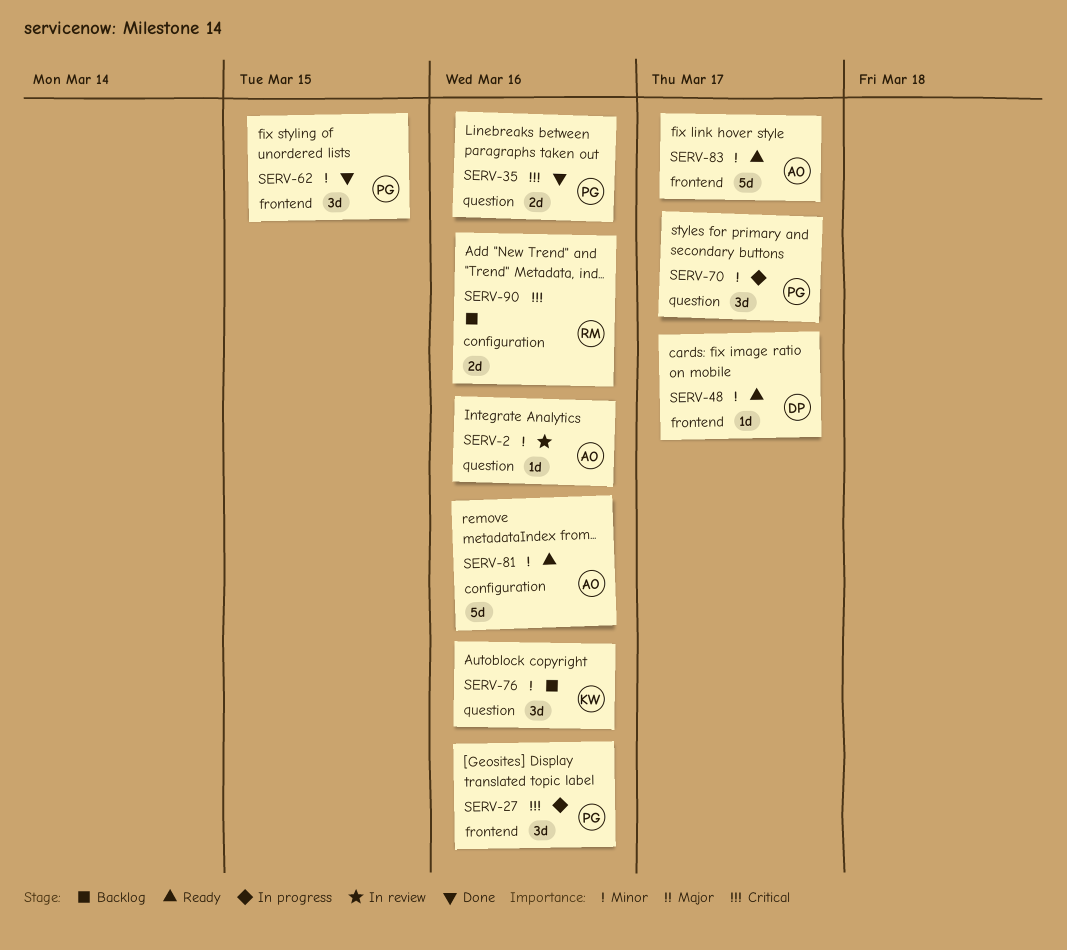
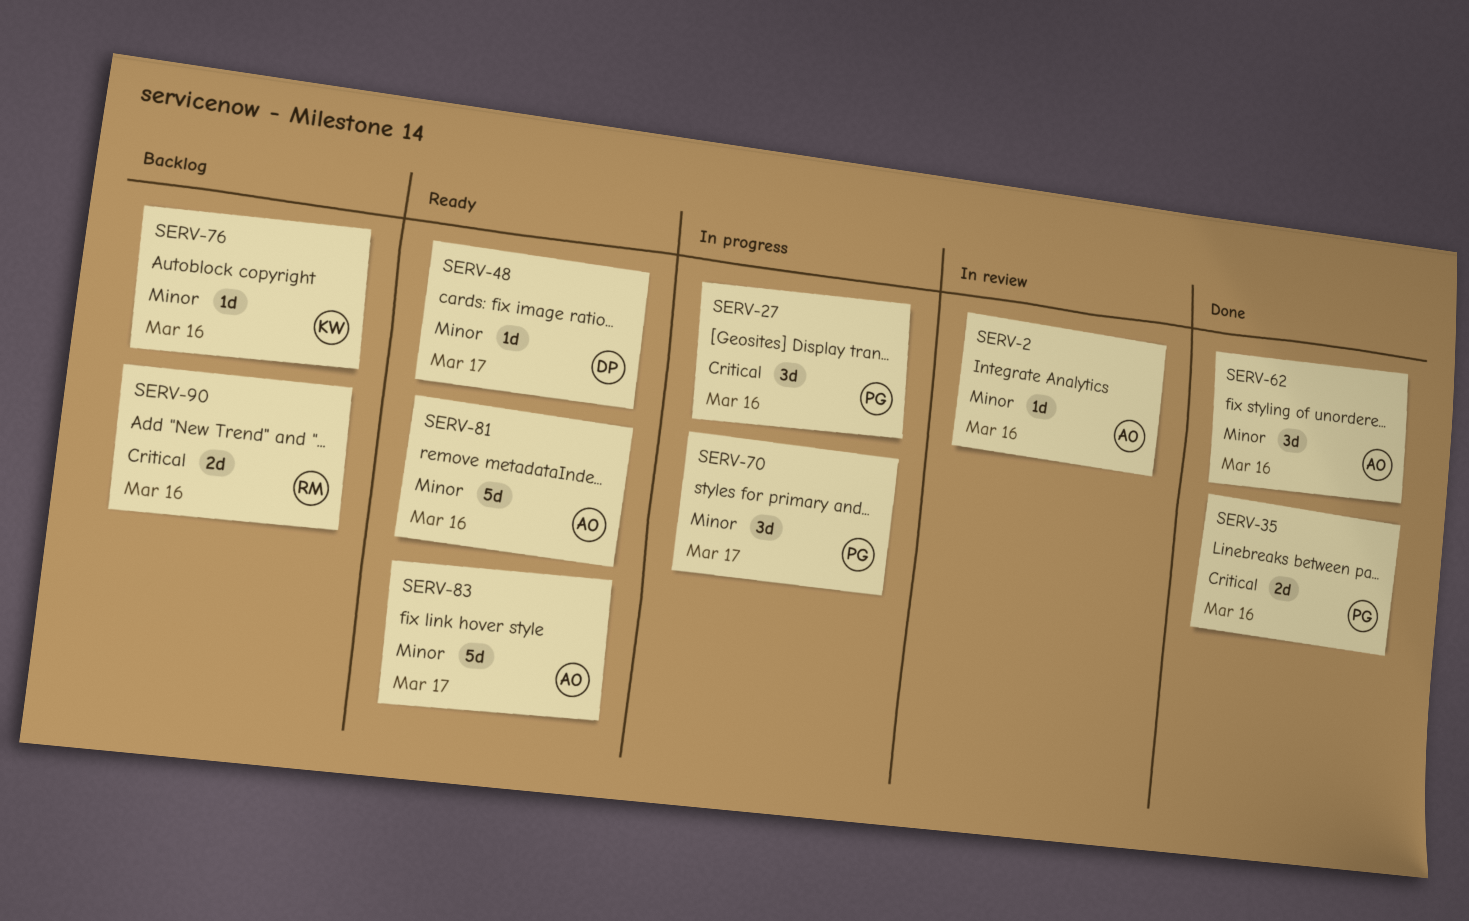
SERV-62, owner: PG -> AO
SERV-62, due: Mar 15 -> Mar 16
SERV-76, estimate: 3d -> 1d

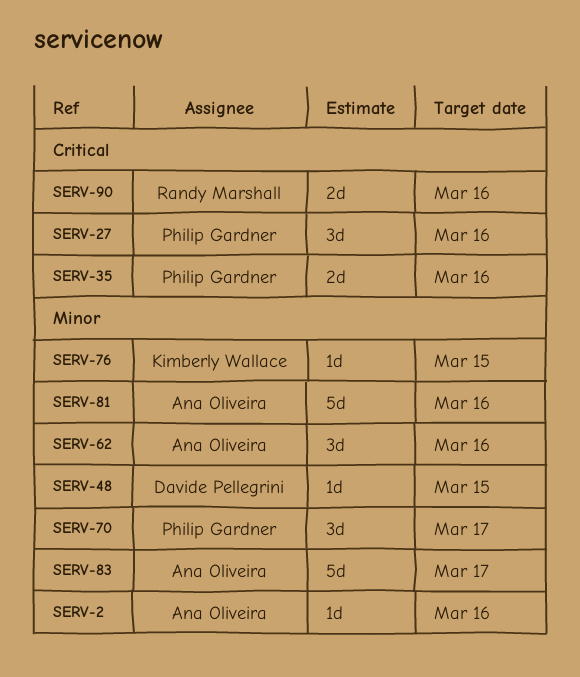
SERV-48, due: Mar 17 -> Mar 15
SERV-76, due: Mar 16 -> Mar 15

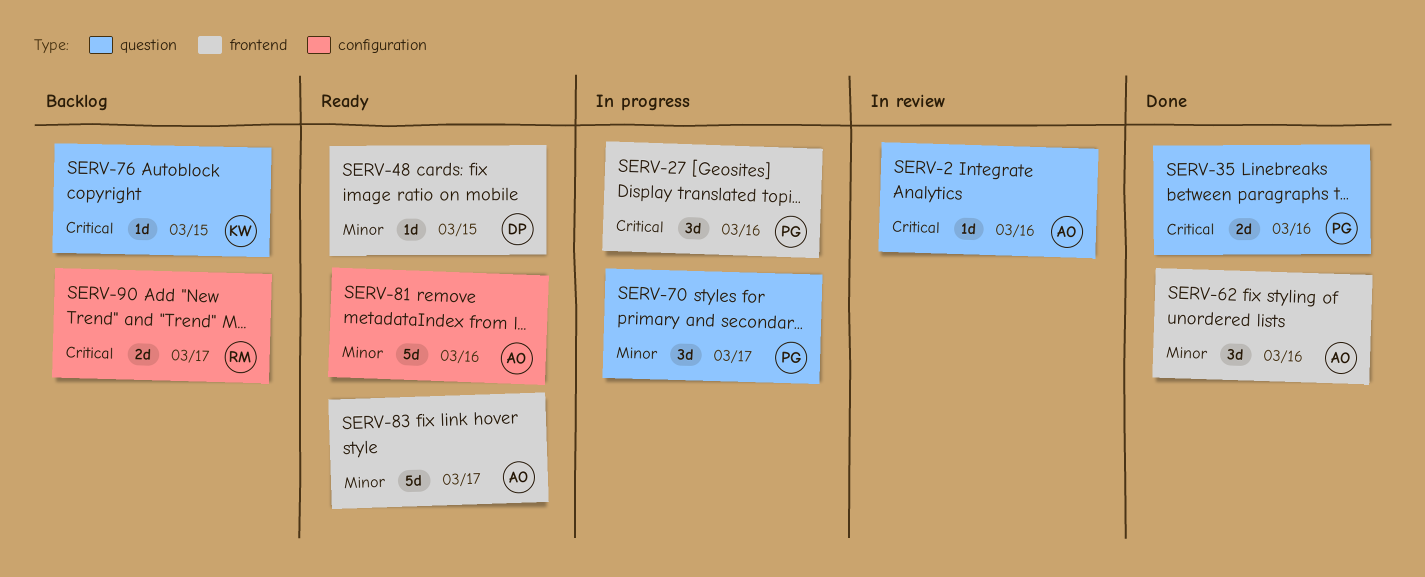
SERV-2, priority: Minor -> Critical
SERV-76, priority: Minor -> Critical
SERV-90, due: Mar 16 -> Mar 17

